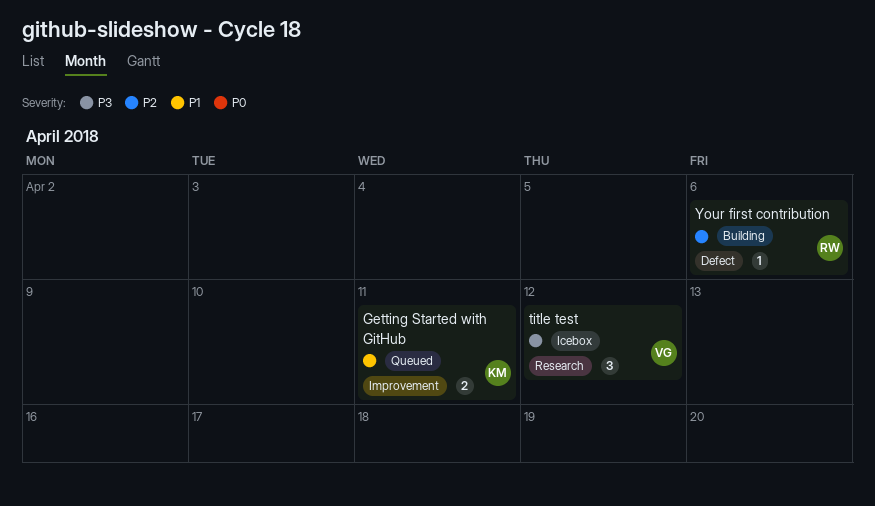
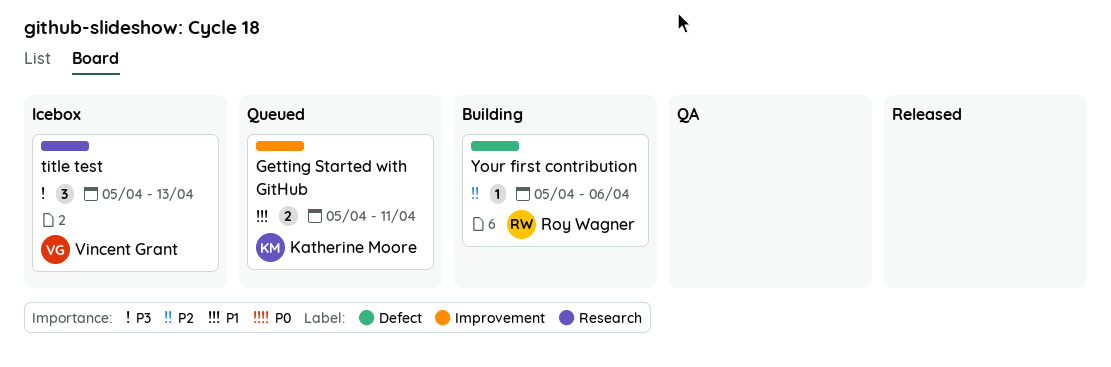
title test, due: Apr 12 -> Apr 13

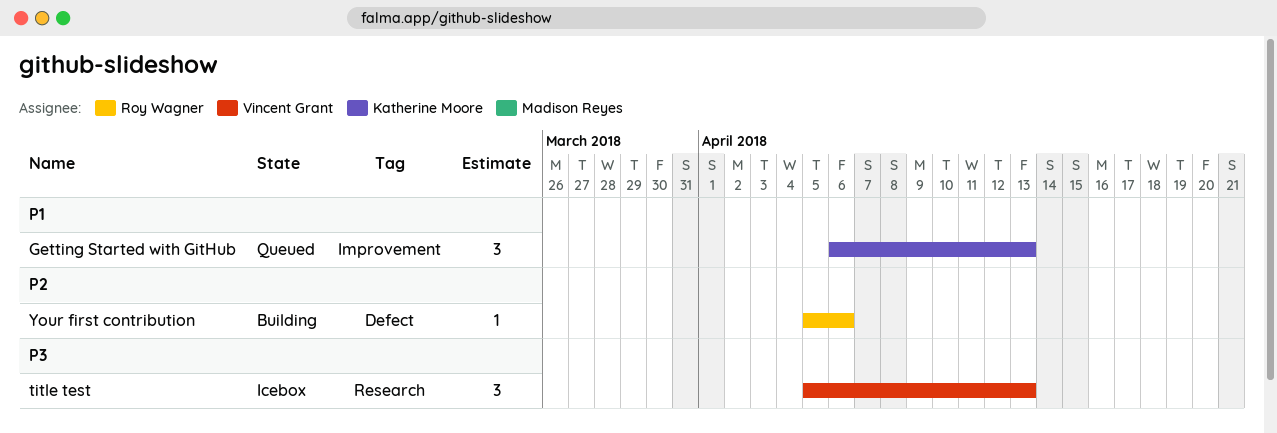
Getting Started with GitHub, estimate: 2 -> 3
Getting Started with GitHub, start: Apr 5 -> Apr 6
Getting Started with GitHub, due: Apr 11 -> Apr 13

